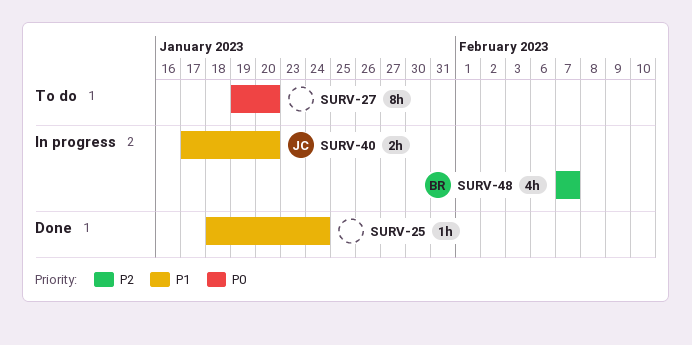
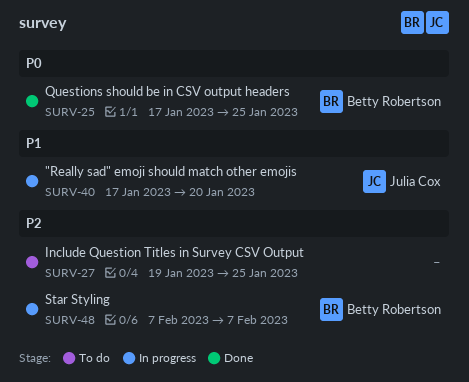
SURV-25, owner: none -> Betty Robertson
SURV-25, priority: P1 -> P0
SURV-25, start: Jan 18 -> Jan 17
SURV-25, due: Jan 24 -> Jan 25
SURV-27, priority: P0 -> P2
SURV-27, due: Jan 20 -> Jan 25

